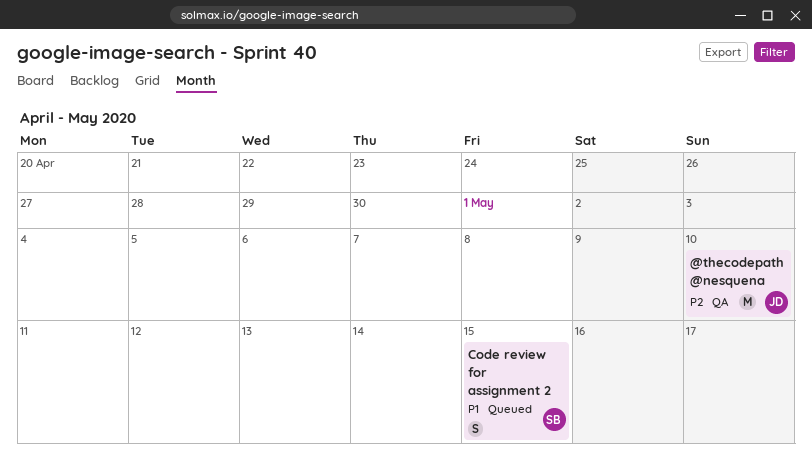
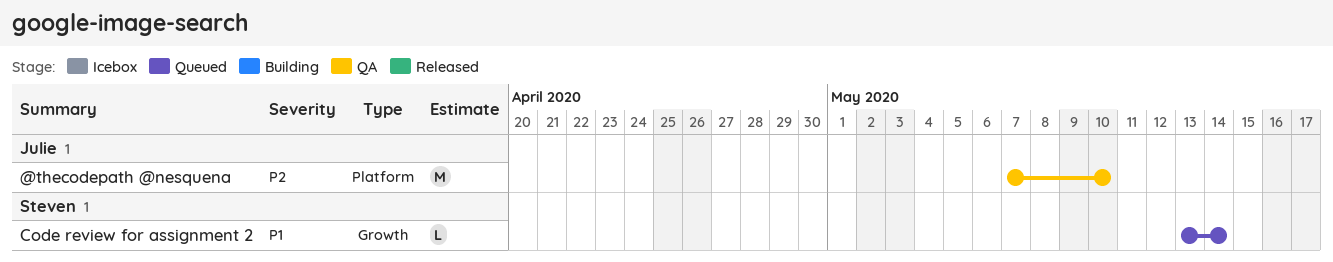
Code review for assignment 2, estimate: S -> L
Code review for assignment 2, due: May 15 -> May 14

